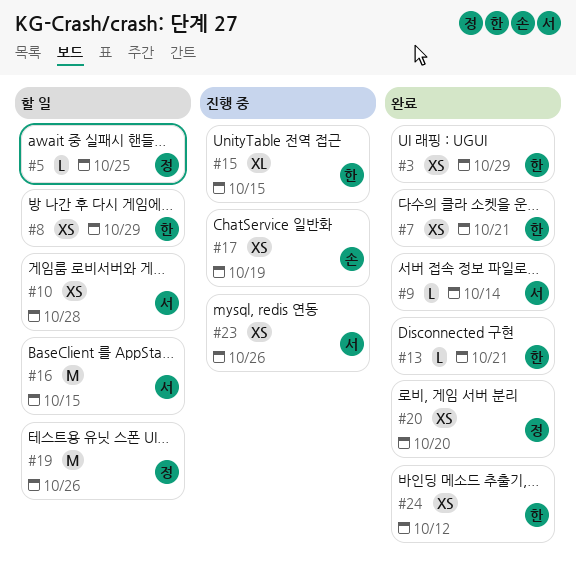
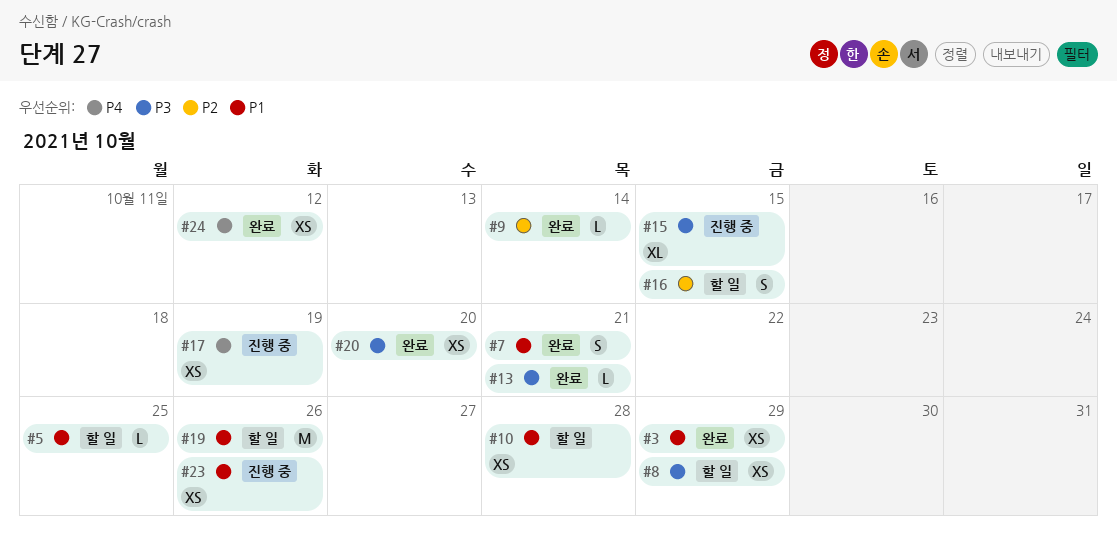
#7, estimate: XS -> S
#16, estimate: M -> S

